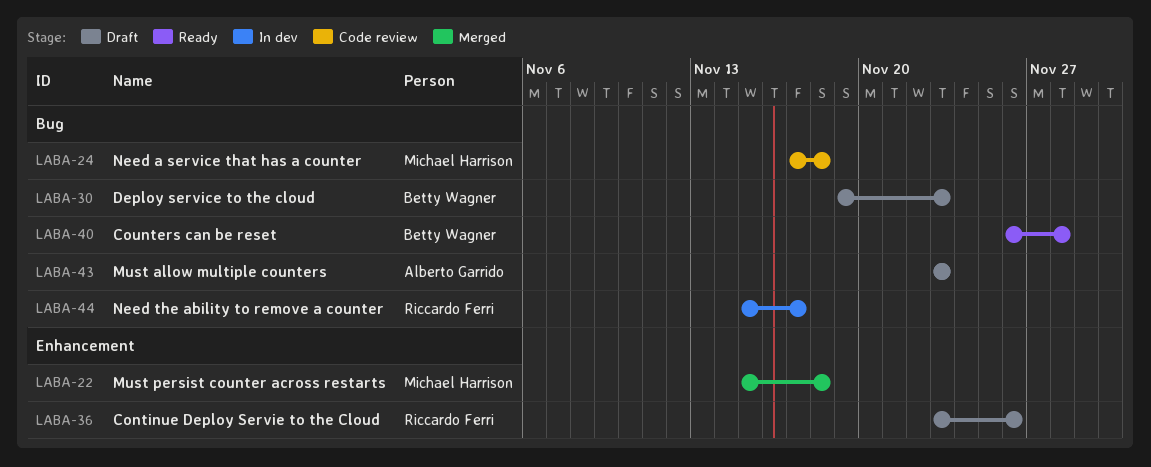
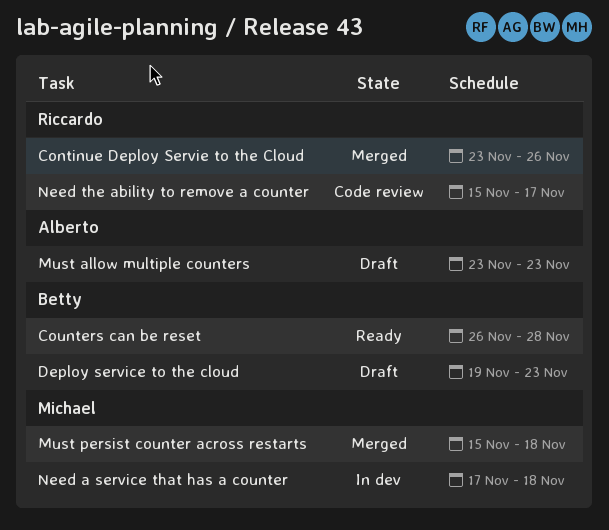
Continue Deploy Servie to the Cloud, status: Draft -> Merged
Need a service that has a counter, status: Code review -> In dev
Need the ability to remove a counter, status: In dev -> Code review

